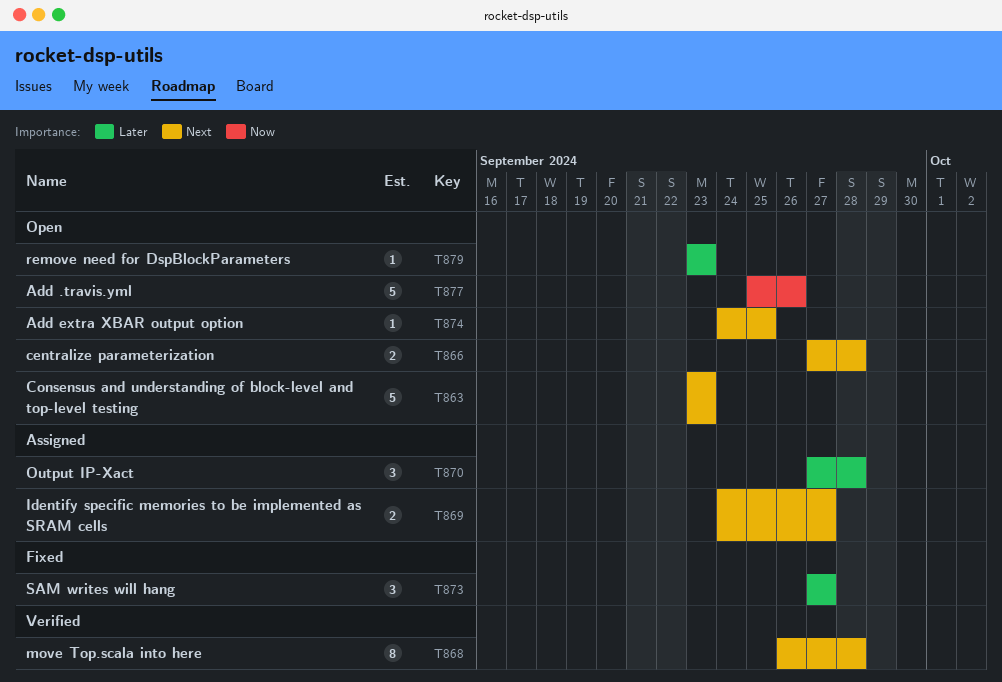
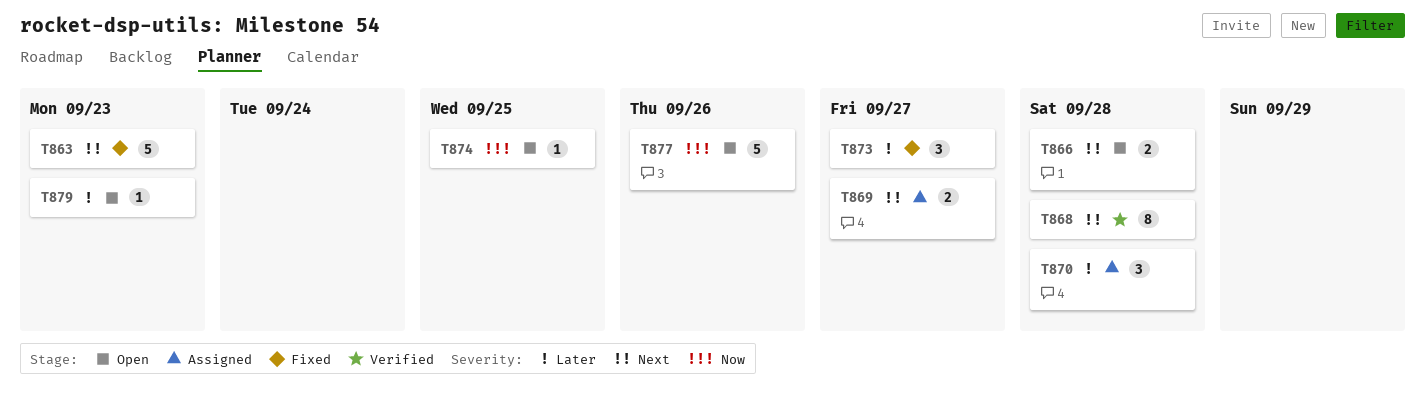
T863, status: Open -> Fixed
T874, priority: Next -> Now

